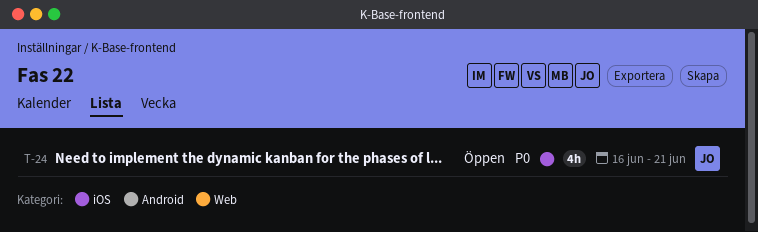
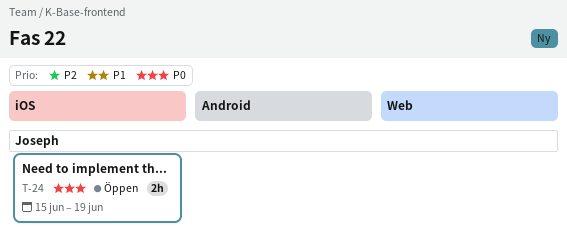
T-24, estimate: 4h -> 2h
T-24, start: Jun 16 -> Jun 15
T-24, due: Jun 21 -> Jun 19

